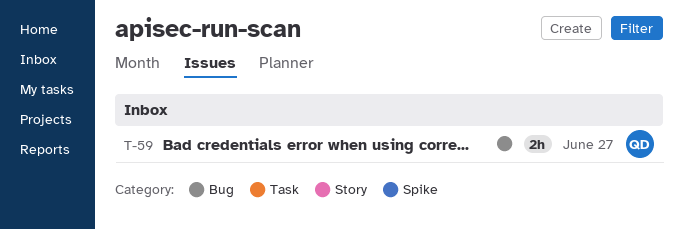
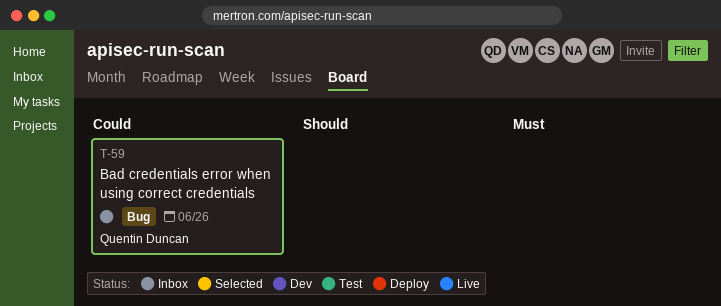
T-59, due: Jun 27 -> Jun 26

